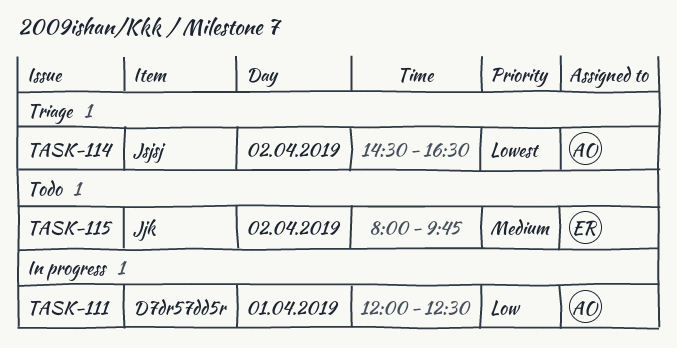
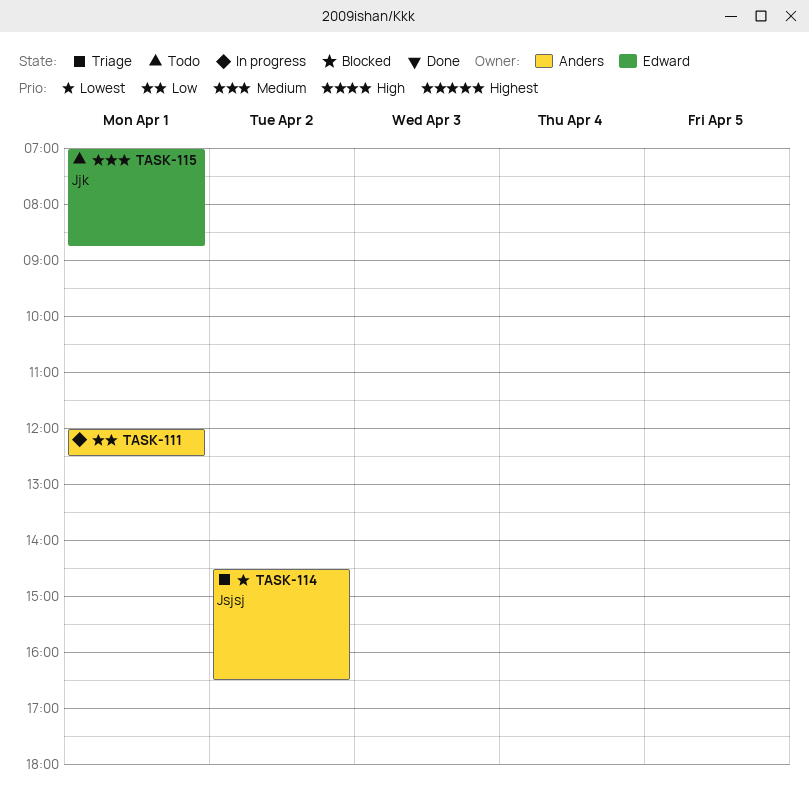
TASK-115, day: Apr 2 -> Apr 1
TASK-115, begins: 08:00 -> 07:00
TASK-115, ends: 09:45 -> 08:45

